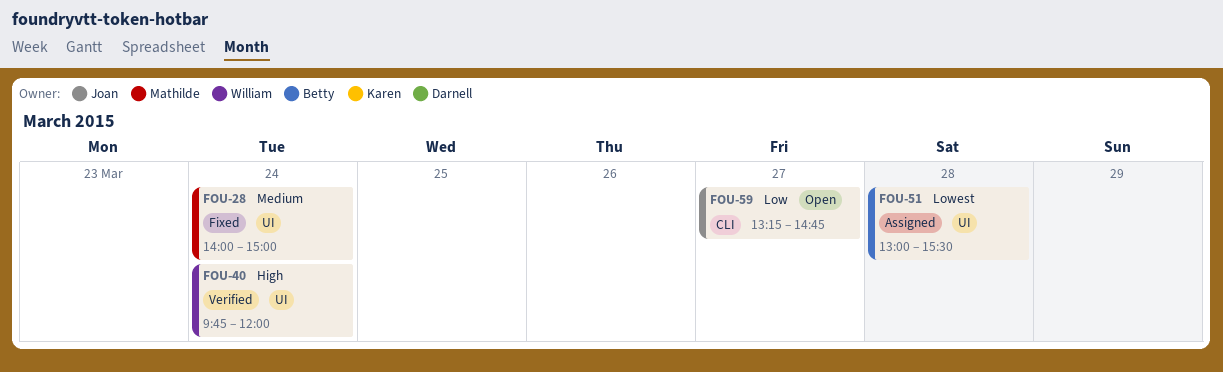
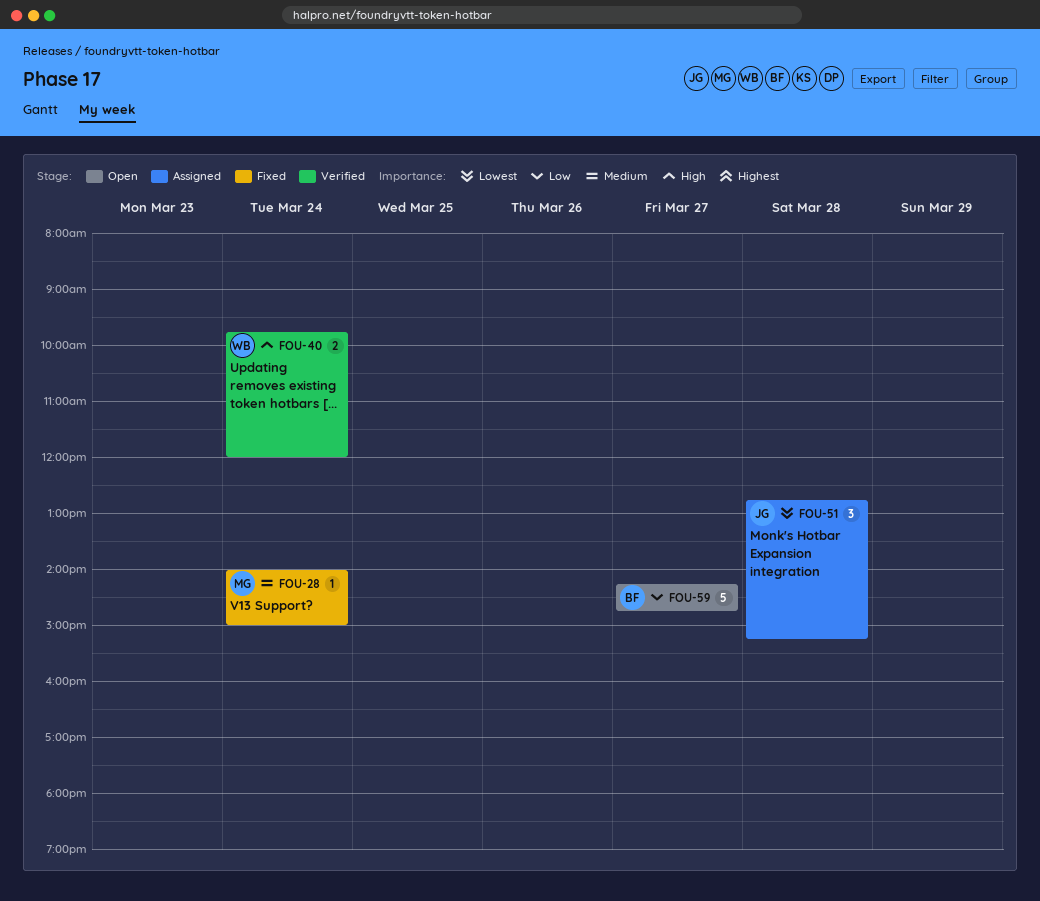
FOU-51, owner: Betty -> Joan
FOU-51, begins: 13:00 -> 12:45
FOU-51, ends: 15:30 -> 15:15
FOU-59, owner: Joan -> Betty
FOU-59, begins: 13:15 -> 14:15

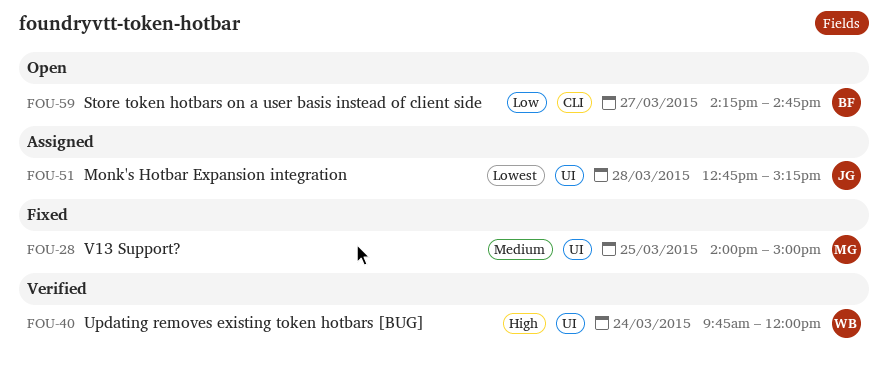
FOU-28, day: Mar 24 -> Mar 25

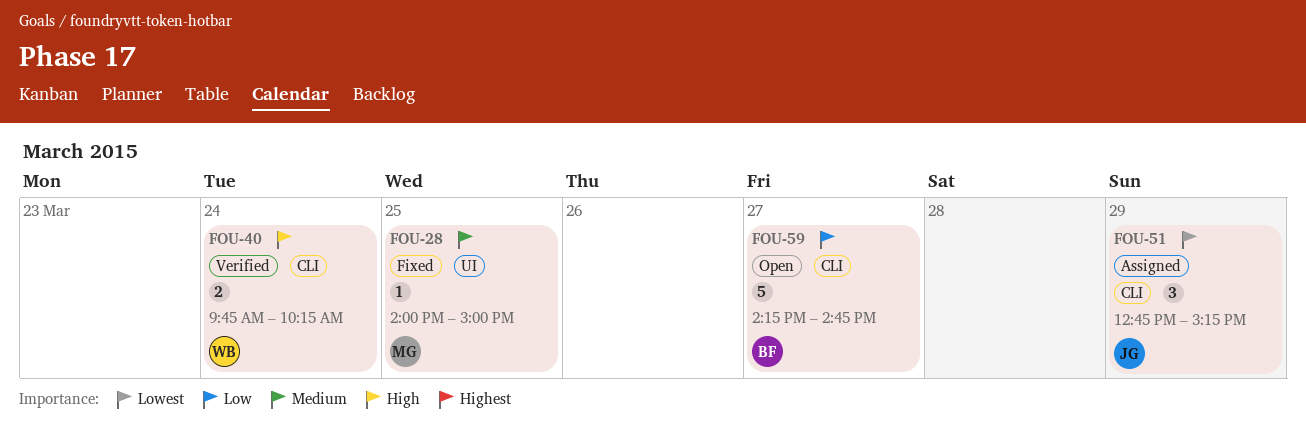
FOU-40, label: UI -> CLI
FOU-40, ends: 12:00 -> 10:15
FOU-51, label: UI -> CLI
FOU-51, day: Mar 28 -> Mar 29

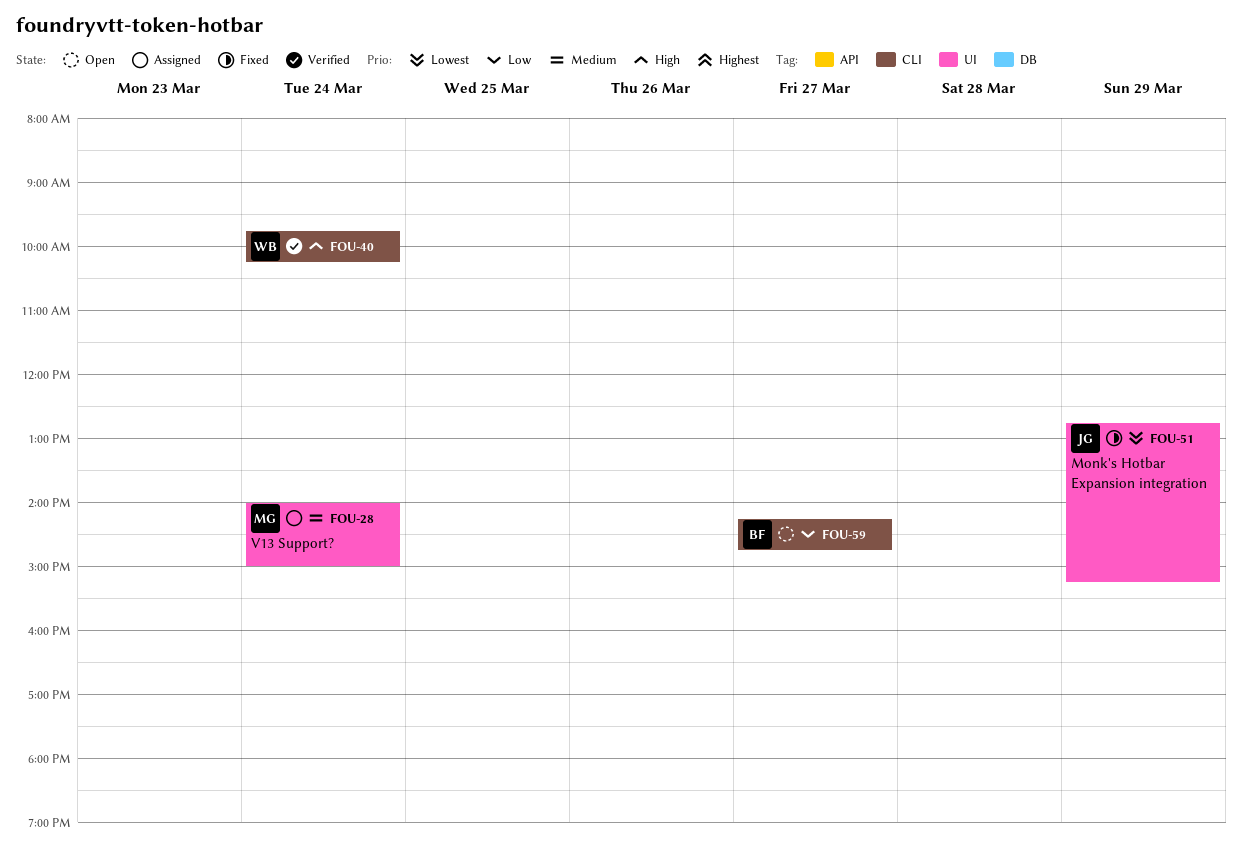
FOU-28, status: Fixed -> Assigned
FOU-28, day: Mar 25 -> Mar 24
FOU-51, status: Assigned -> Fixed
FOU-51, label: CLI -> UI

